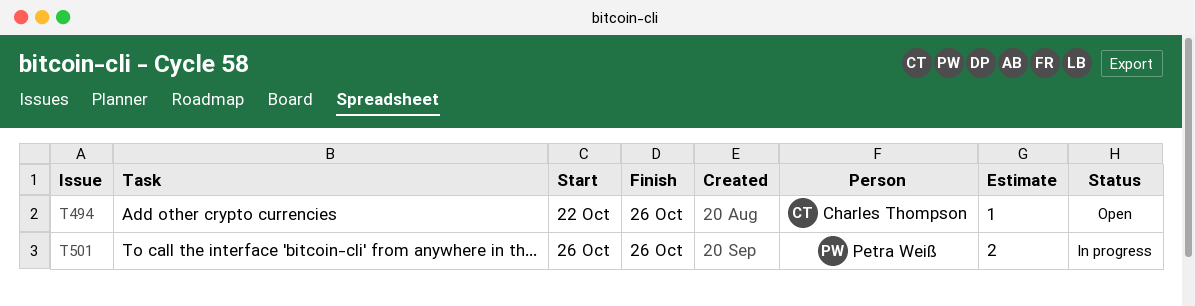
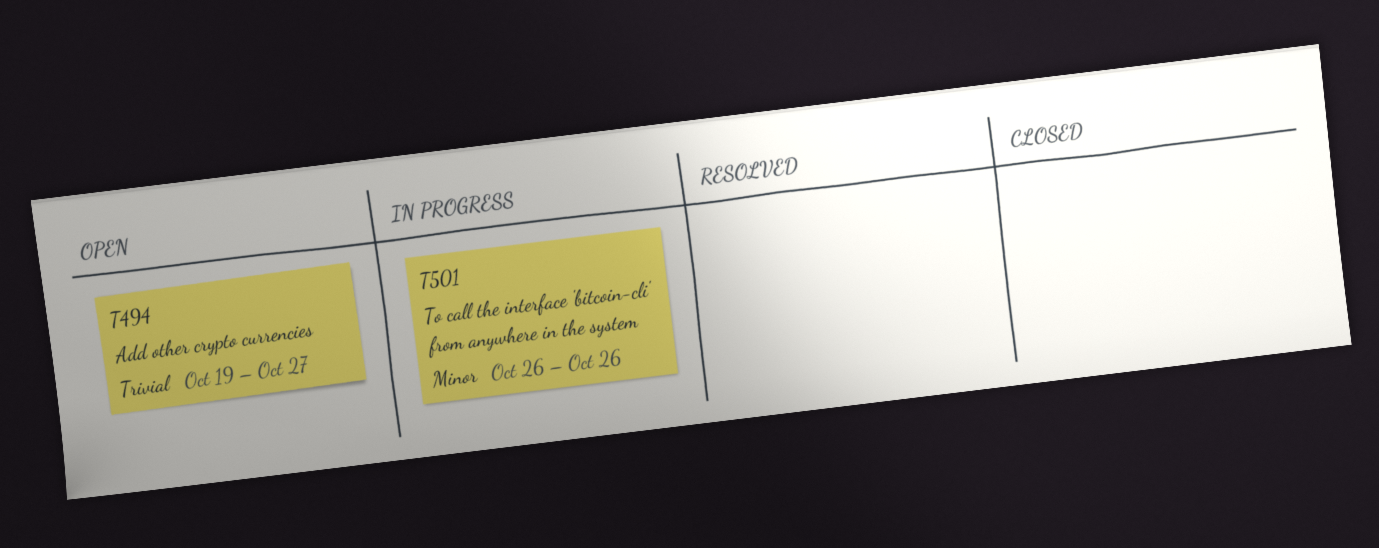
T494, start: Oct 22 -> Oct 19
T494, due: Oct 26 -> Oct 27

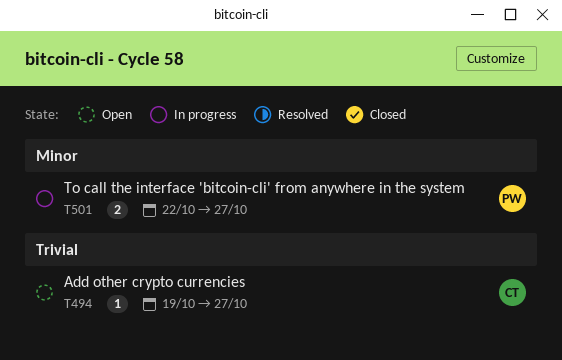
T501, start: Oct 26 -> Oct 22
T501, due: Oct 26 -> Oct 27

